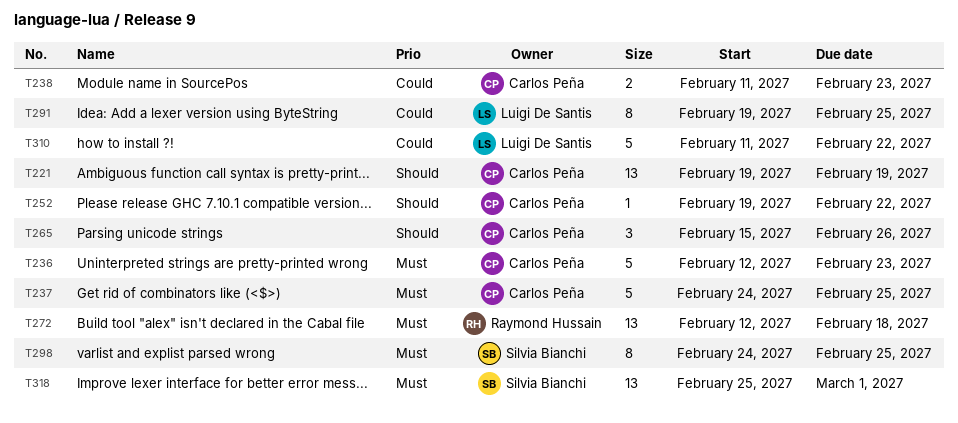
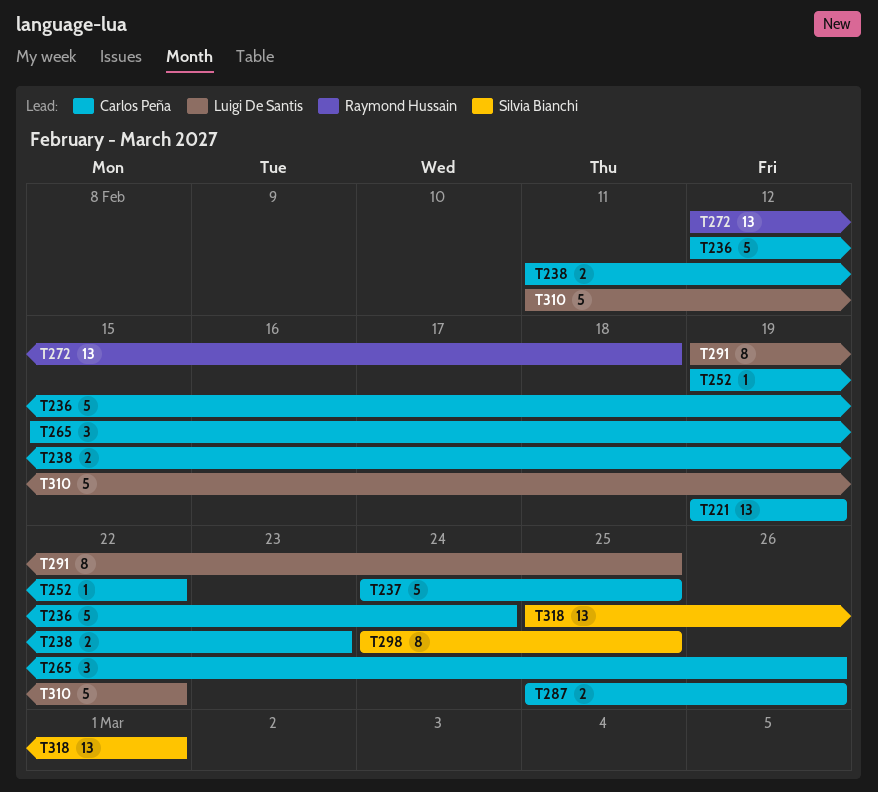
T236, due: Feb 23 -> Feb 24
T287: none -> present

